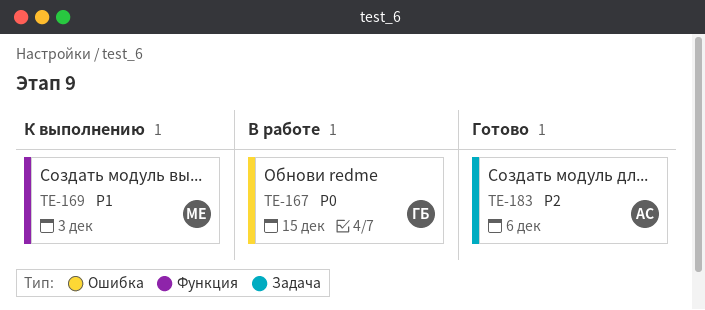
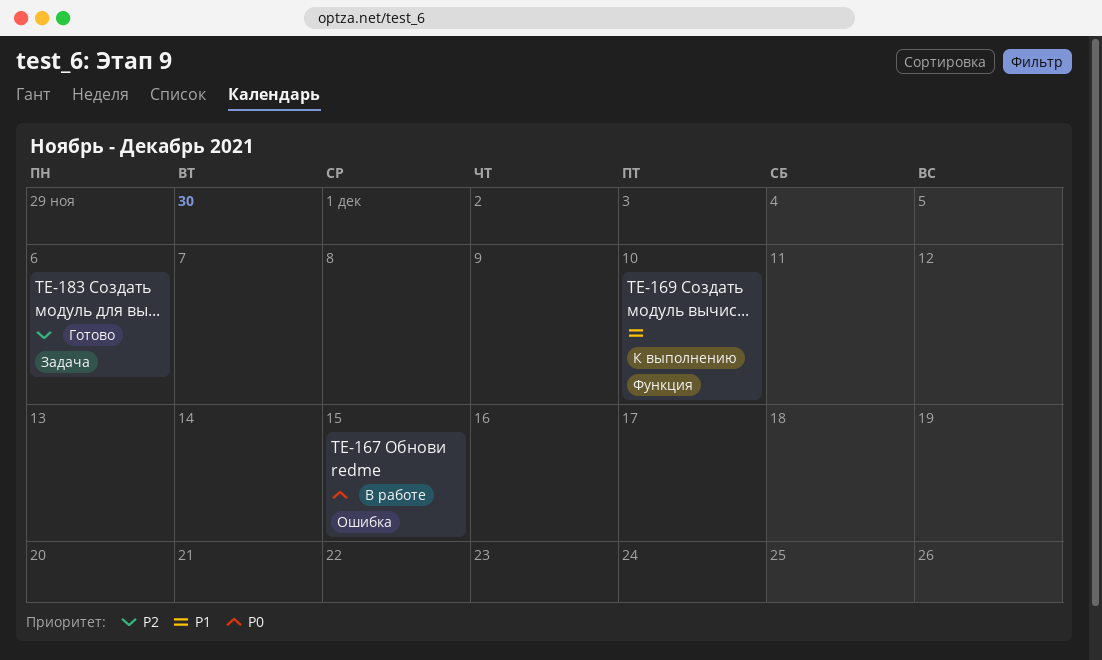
TE-169, due: Dec 3 -> Dec 10

